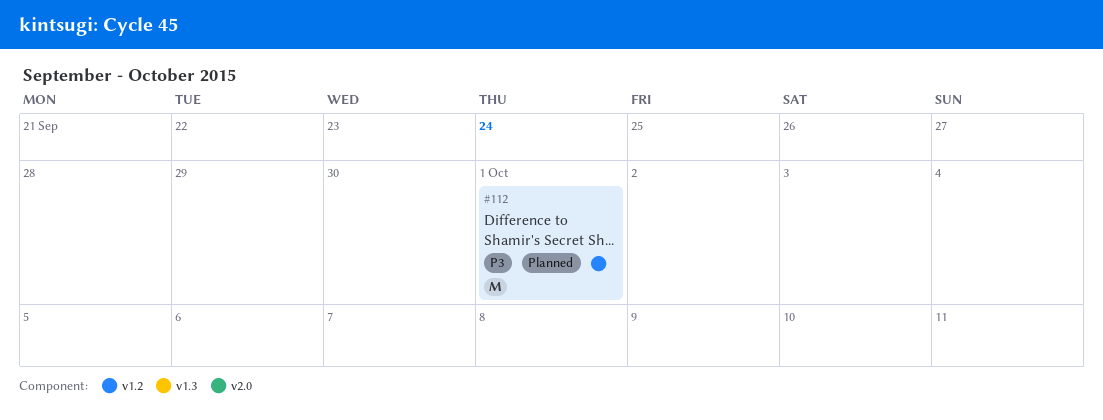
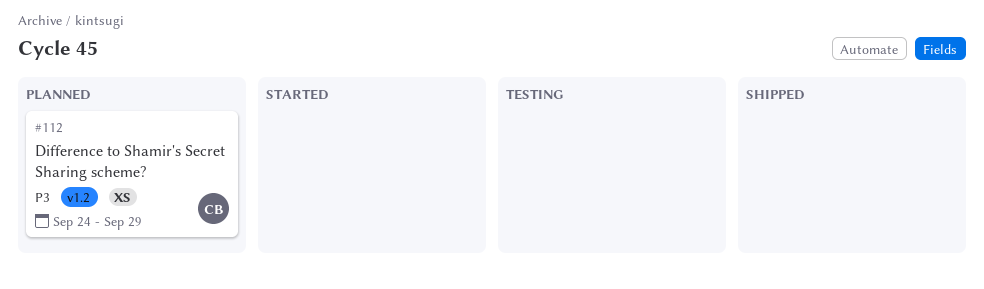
#112, estimate: M -> XS
#112, due: Oct 1 -> Sep 29

